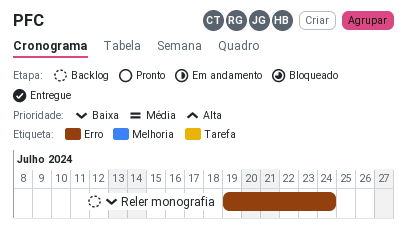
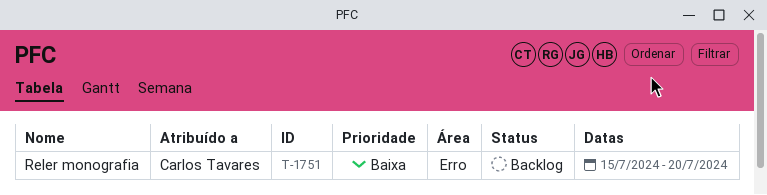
Reler monografia, start: Jul 19 -> Jul 15
Reler monografia, due: Jul 24 -> Jul 20

